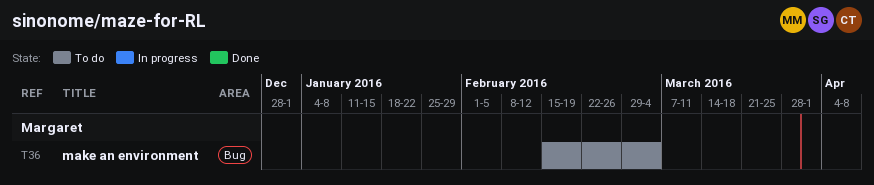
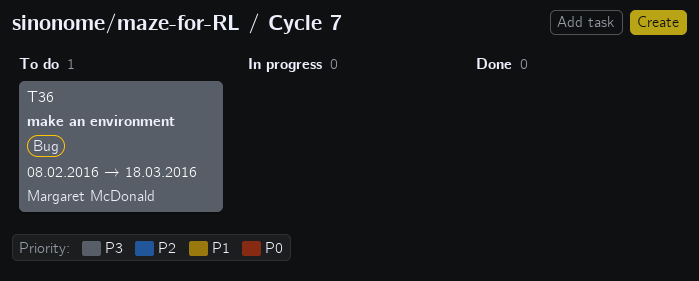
T36, start: Feb 15 -> Feb 8
T36, due: Mar 4 -> Mar 18

